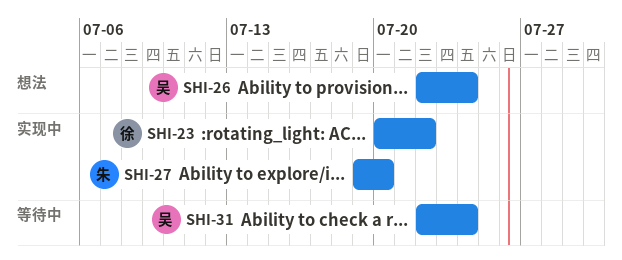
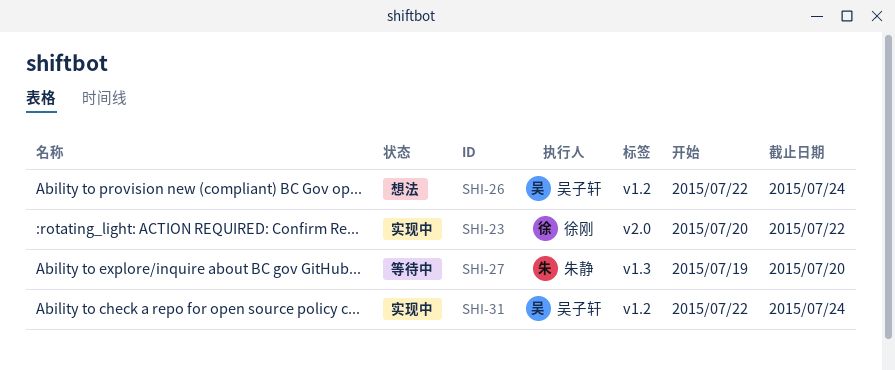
SHI-27, status: 实现中 -> 等待中
SHI-31, status: 等待中 -> 实现中

